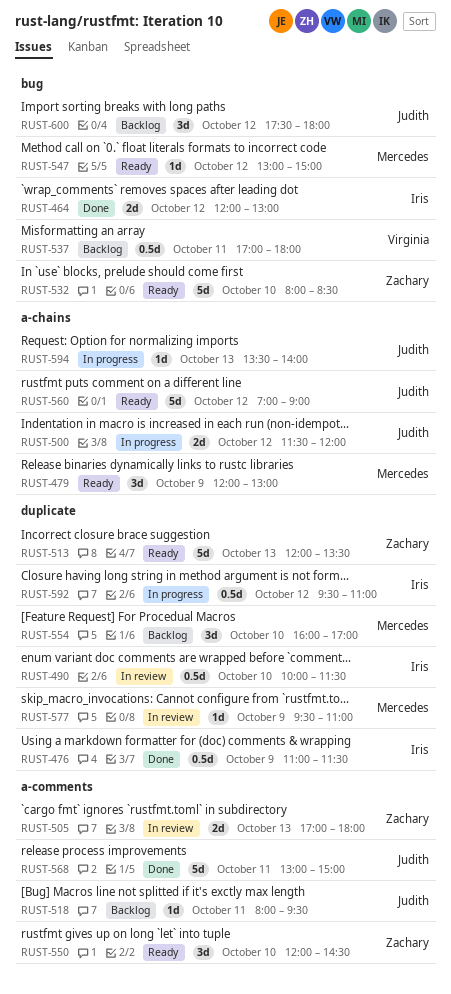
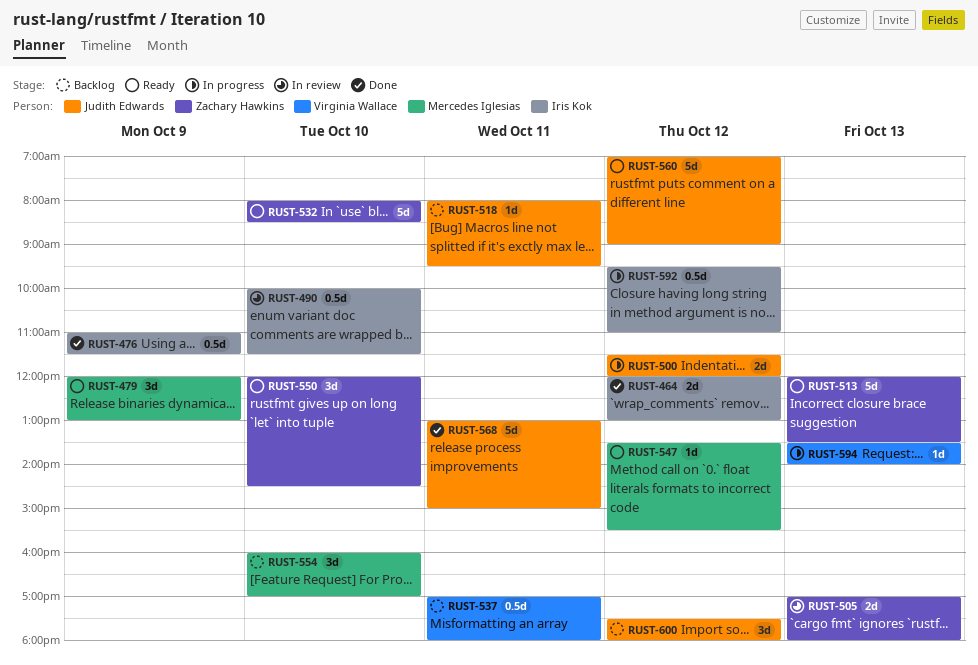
RUST-547, begins: 13:00 -> 13:30
RUST-547, ends: 15:00 -> 15:30
RUST-577: present -> none
RUST-594, owner: Judith Edwards -> Virginia Wallace

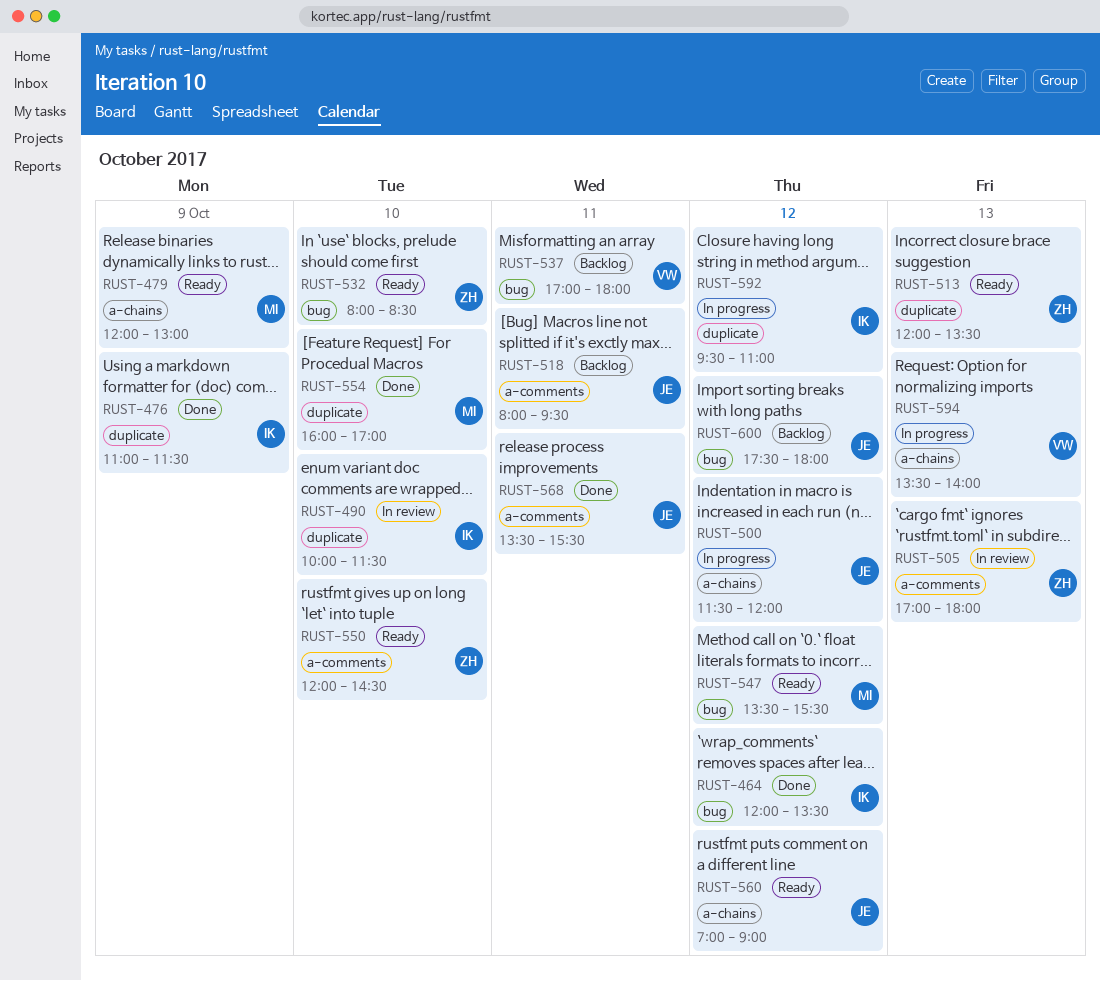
RUST-464, ends: 13:00 -> 13:30
RUST-554, status: Backlog -> Done
RUST-568, begins: 13:00 -> 13:30
RUST-568, ends: 15:00 -> 15:30

